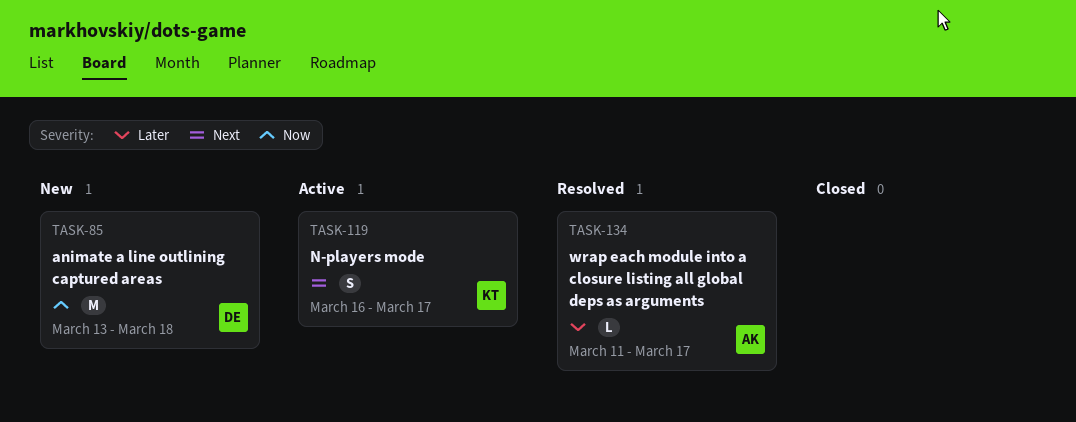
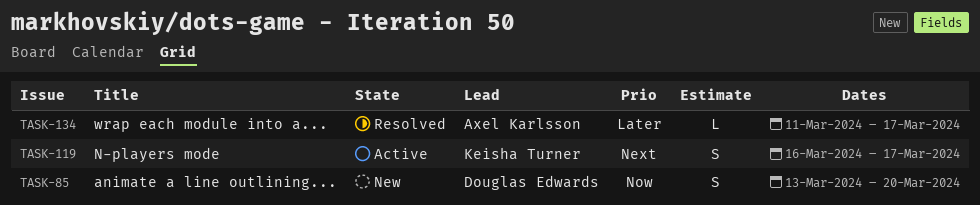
TASK-85, estimate: M -> S
TASK-85, due: Mar 18 -> Mar 20

